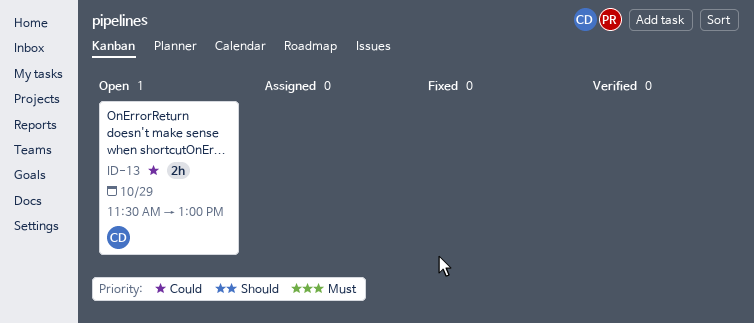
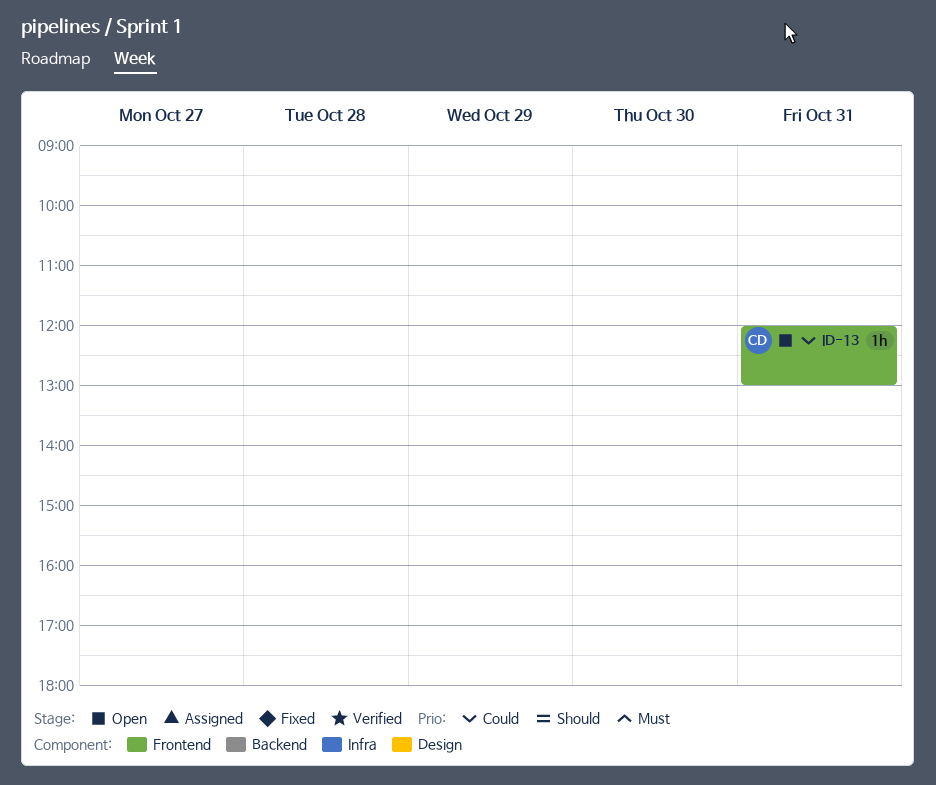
ID-13, estimate: 2h -> 1h
ID-13, day: Oct 29 -> Oct 31
ID-13, begins: 11:30 -> 12:00

